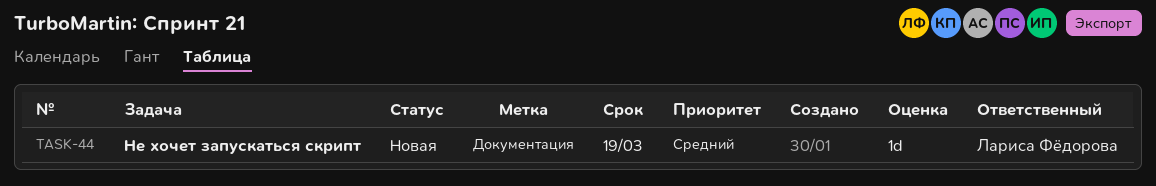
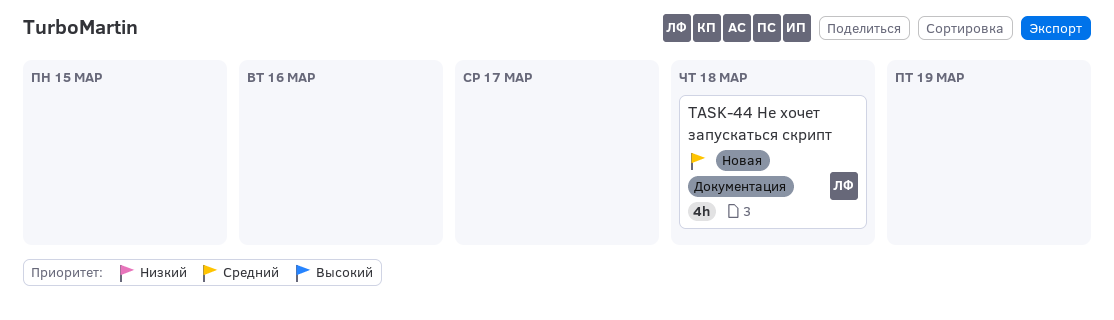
TASK-44, estimate: 1d -> 4h
TASK-44, due: Mar 19 -> Mar 18

